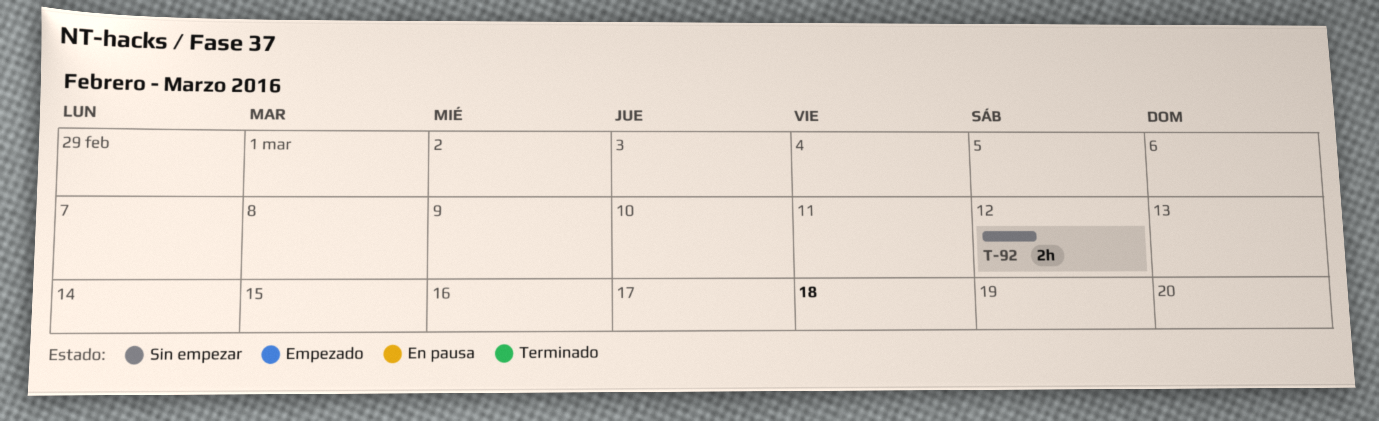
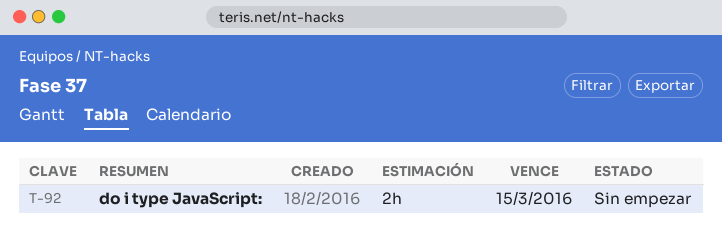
T-92, due: Mar 12 -> Mar 15

